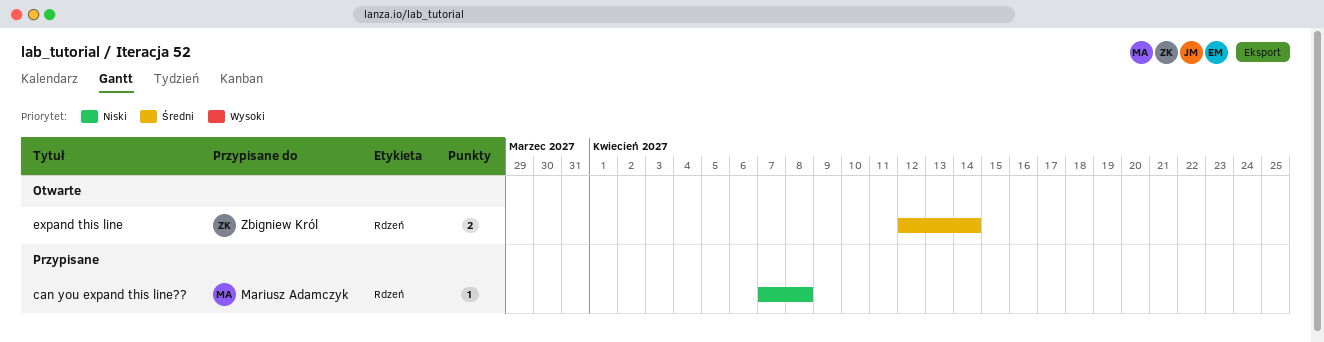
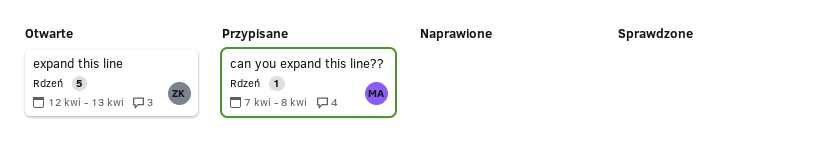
expand this line, estimate: 2 -> 5
expand this line, due: Apr 14 -> Apr 13

